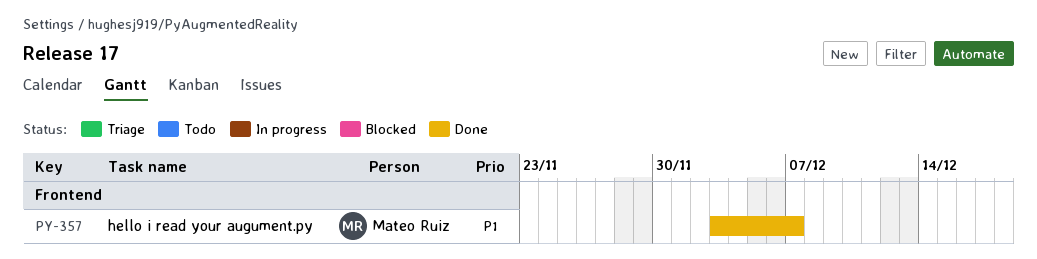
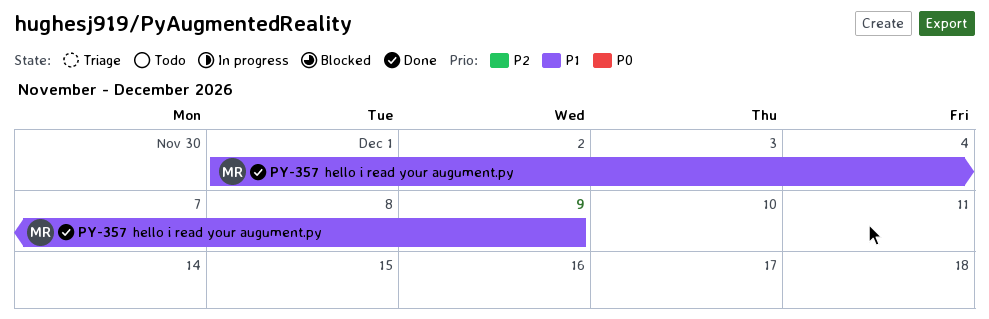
PY-357, start: Dec 3 -> Dec 1
PY-357, due: Dec 7 -> Dec 9

